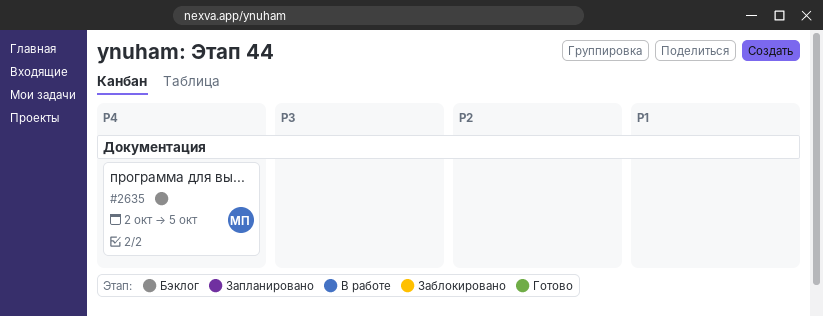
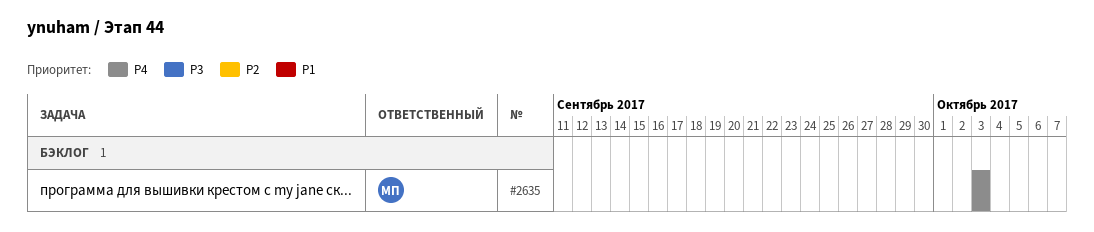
#2635, start: Oct 2 -> Oct 3
#2635, due: Oct 5 -> Oct 3

